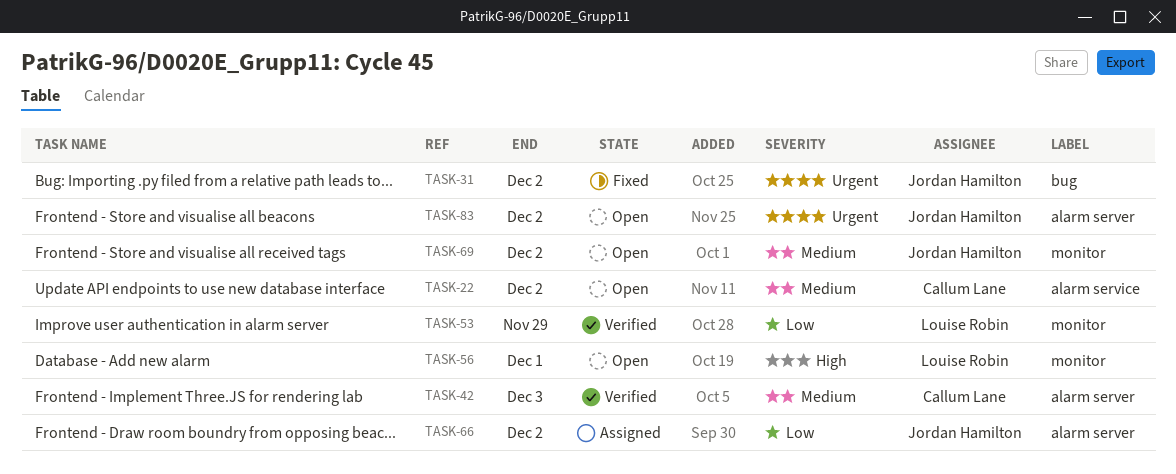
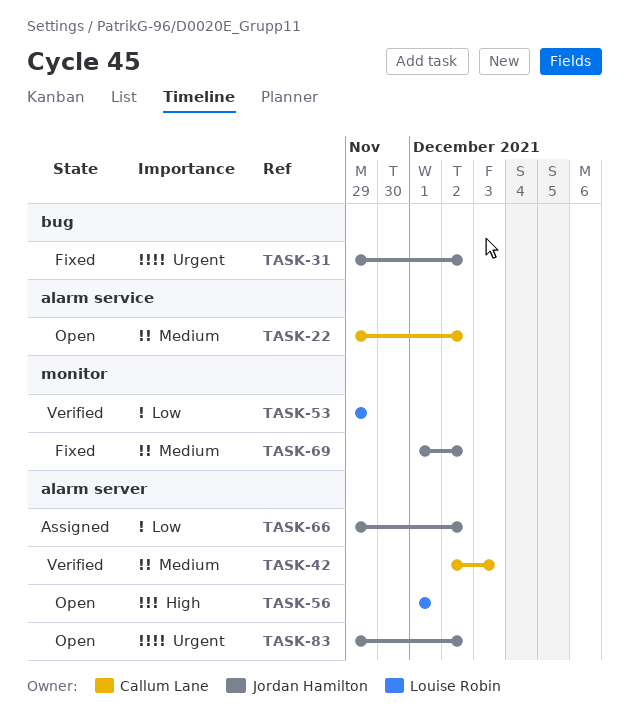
TASK-56, label: monitor -> alarm server
TASK-69, status: Open -> Fixed

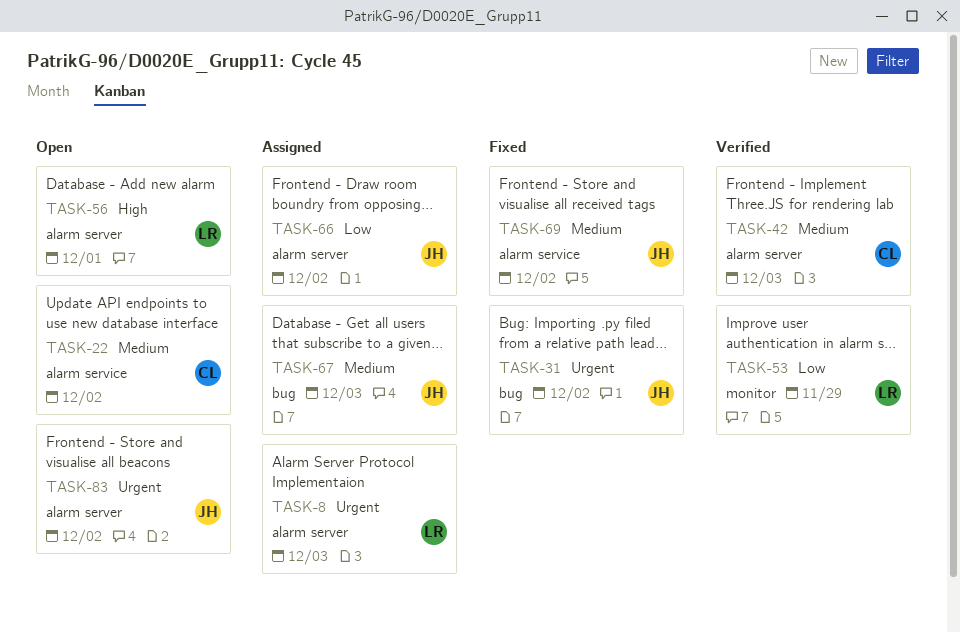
TASK-8: none -> present
TASK-67: none -> present
TASK-69, label: monitor -> alarm service

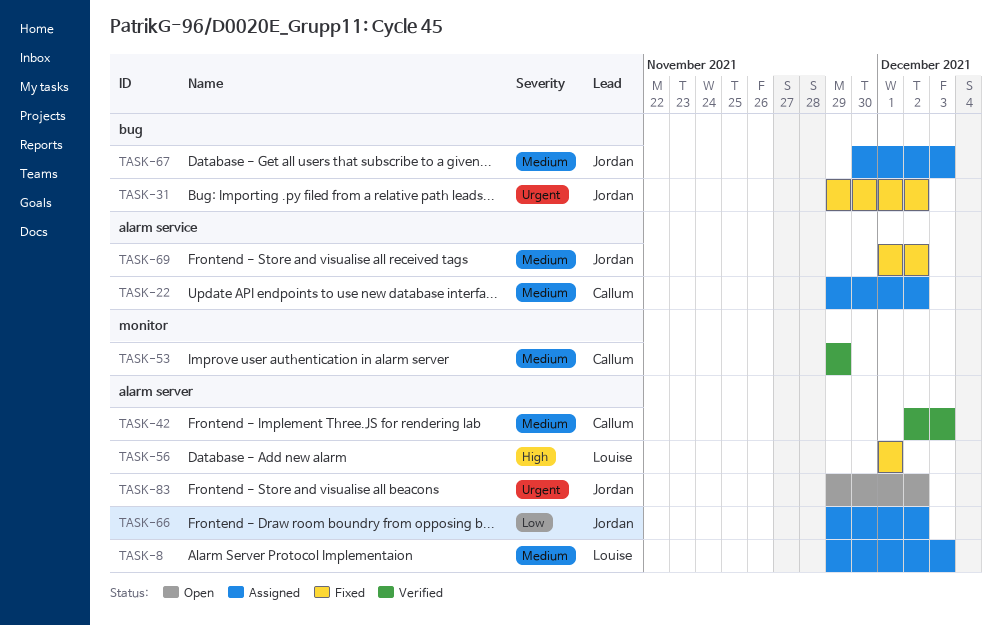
TASK-8, priority: Urgent -> Medium
TASK-22, status: Open -> Assigned
TASK-53, owner: Louise -> Callum
TASK-53, priority: Low -> Medium
TASK-56, status: Open -> Fixed

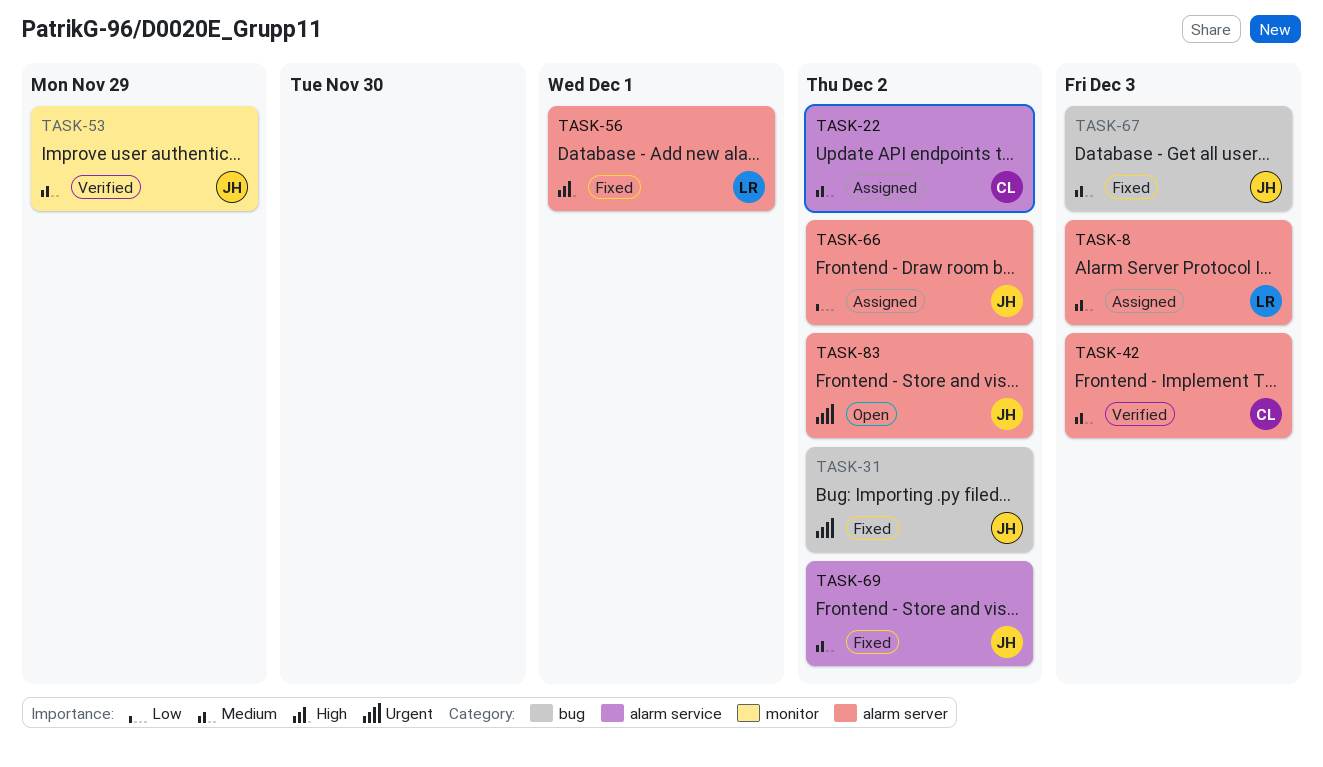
TASK-53, owner: Callum -> Jordan
TASK-67, status: Assigned -> Fixed

